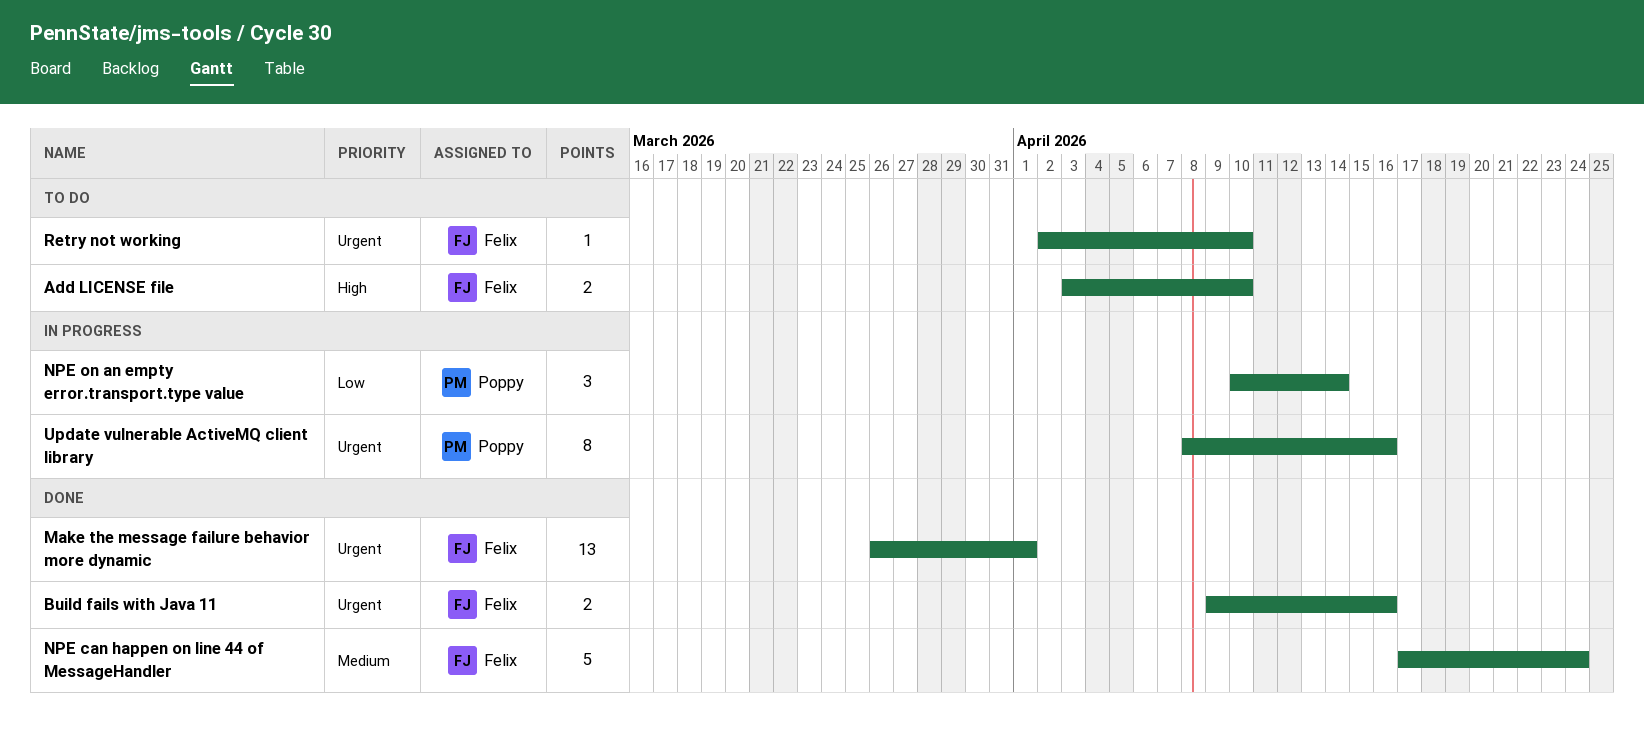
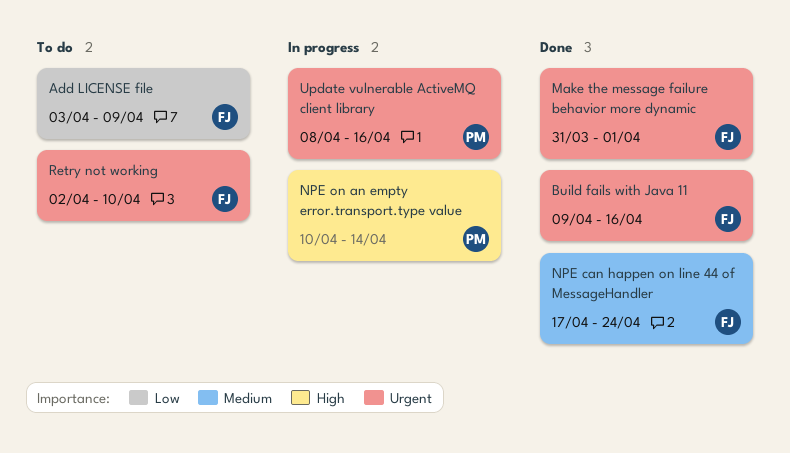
Add LICENSE file, priority: High -> Low
Add LICENSE file, due: Apr 10 -> Apr 9
Make the message failure behavior more dynamic, start: Mar 26 -> Mar 31
NPE on an empty error.transport.type value, priority: Low -> High

